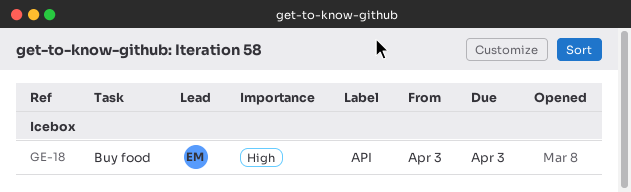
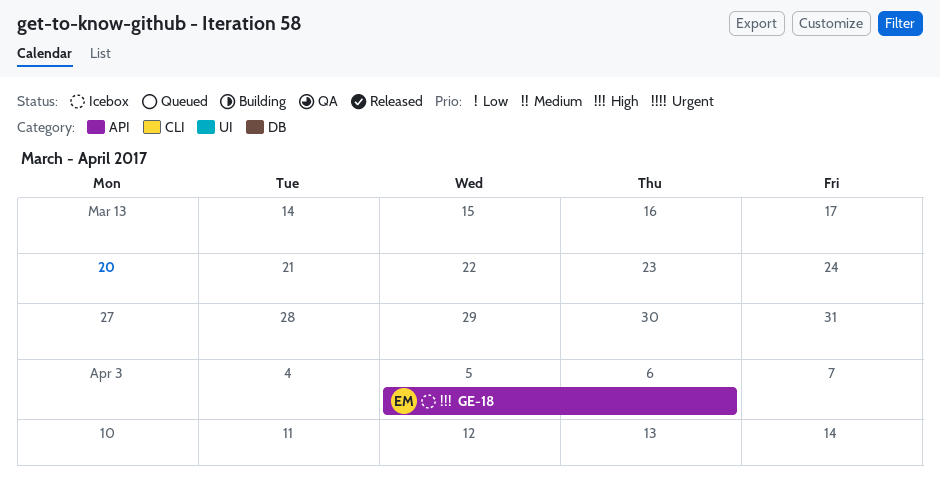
GE-18, start: Apr 3 -> Apr 5
GE-18, due: Apr 3 -> Apr 6

